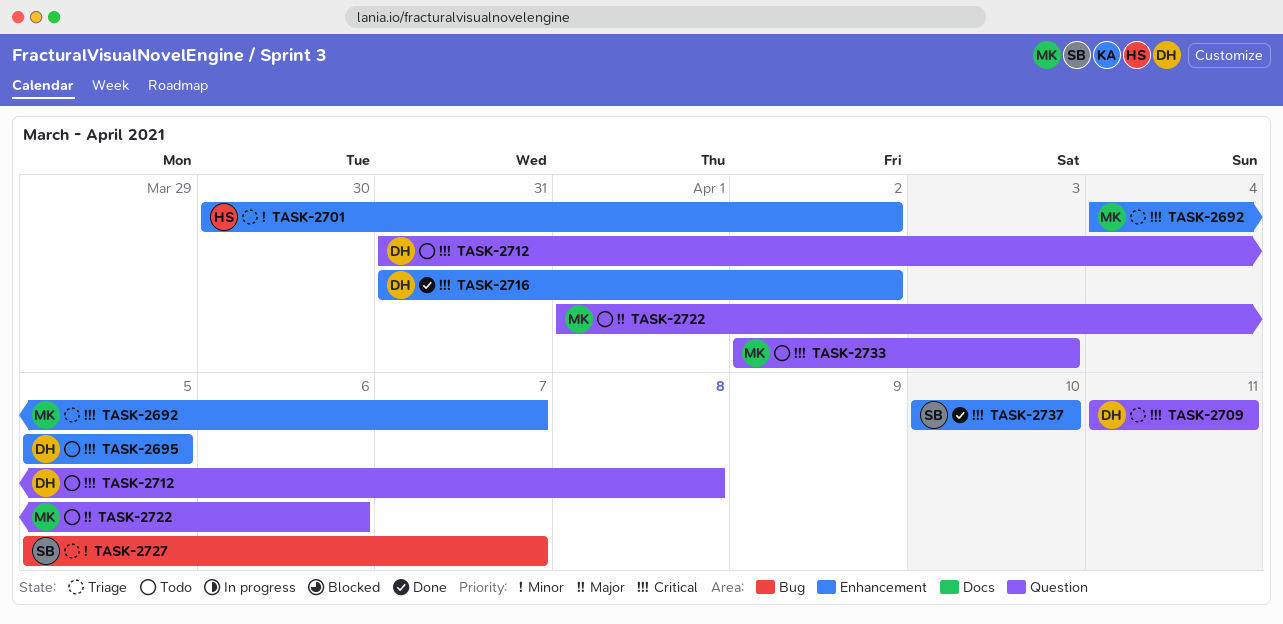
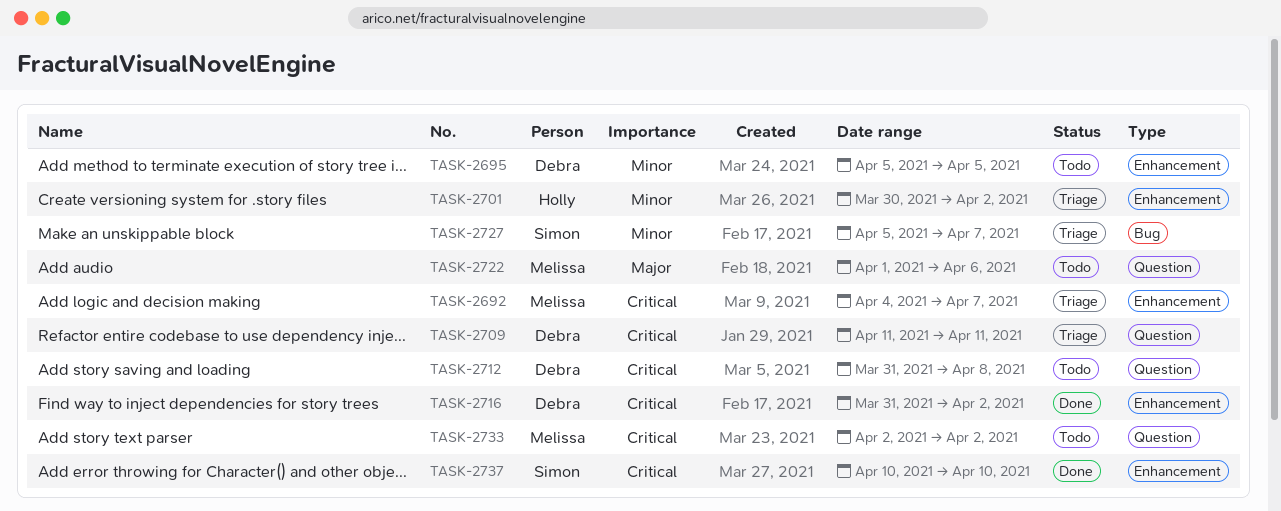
TASK-2695, priority: Critical -> Minor
TASK-2733, due: Apr 3 -> Apr 2

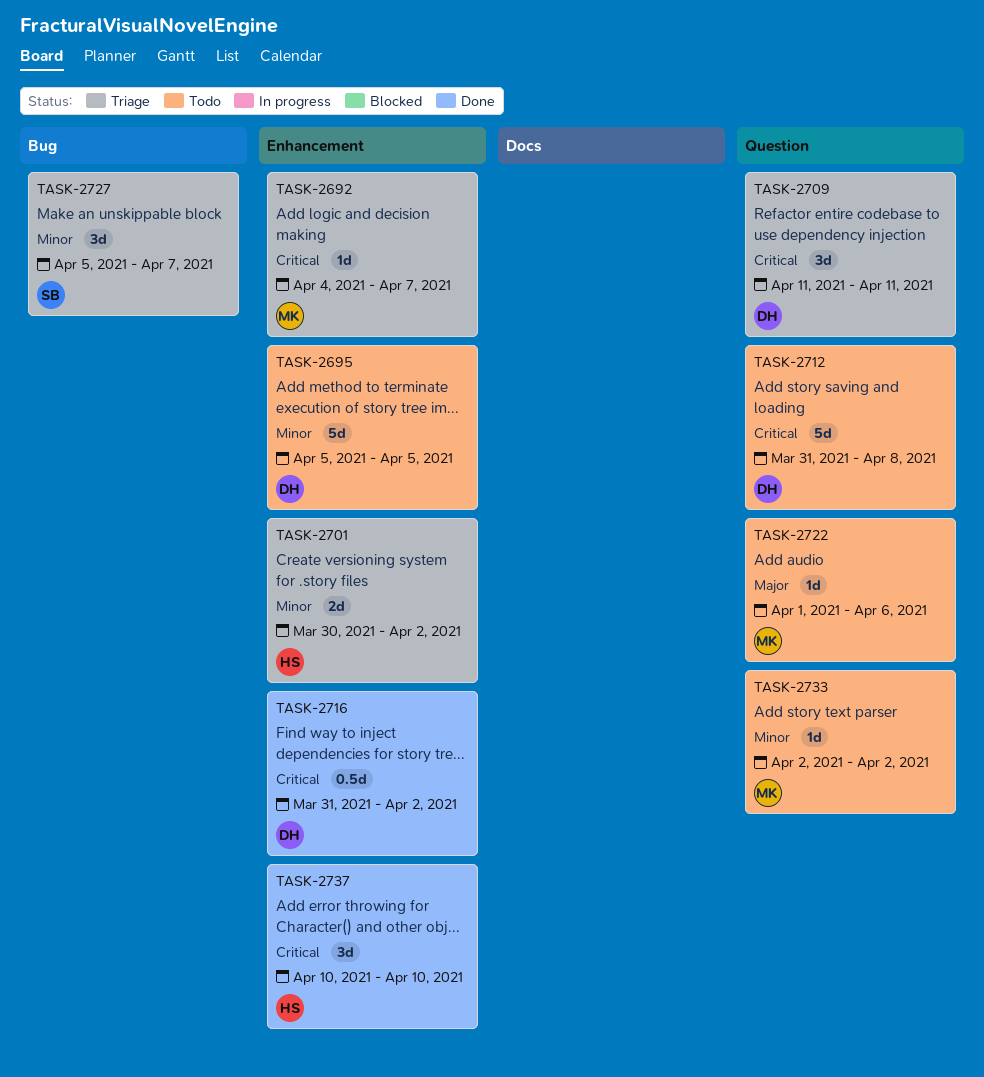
TASK-2733, priority: Critical -> Minor
TASK-2737, owner: Simon -> Holly

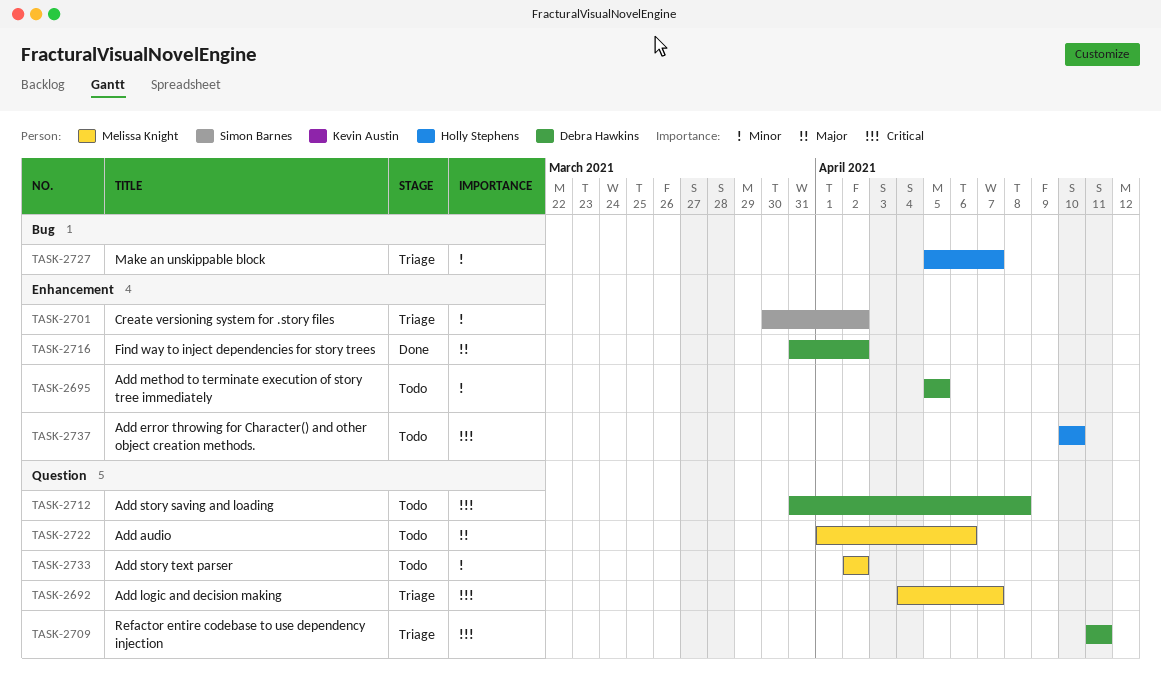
TASK-2692, label: Enhancement -> Question
TASK-2701, owner: Holly Stephens -> Simon Barnes
TASK-2716, priority: Critical -> Major
TASK-2727, owner: Simon Barnes -> Holly Stephens
TASK-2737, status: Done -> Todo

